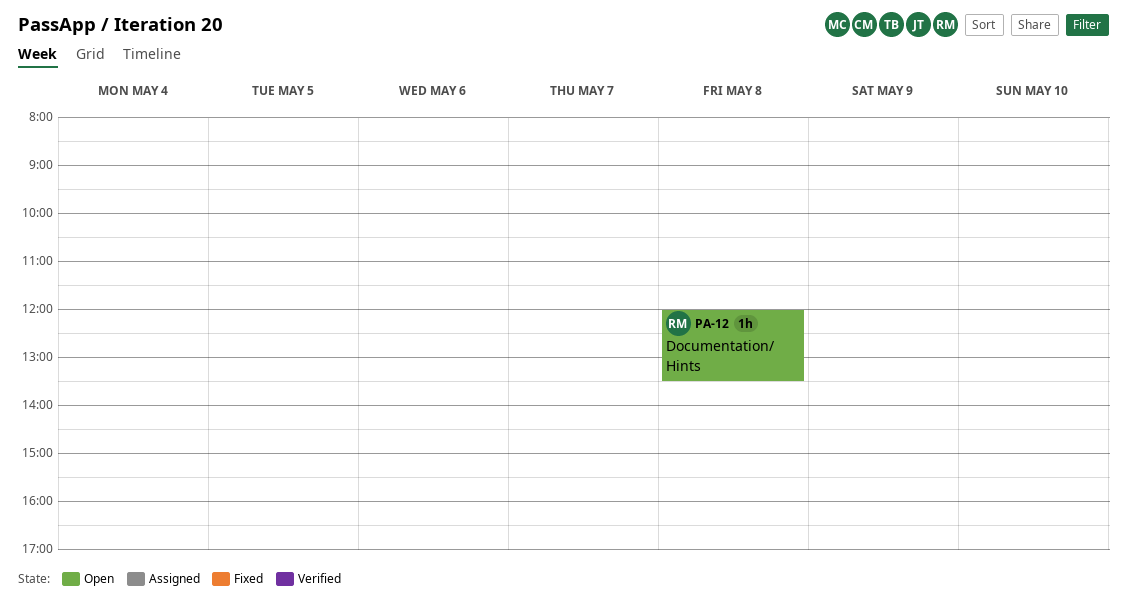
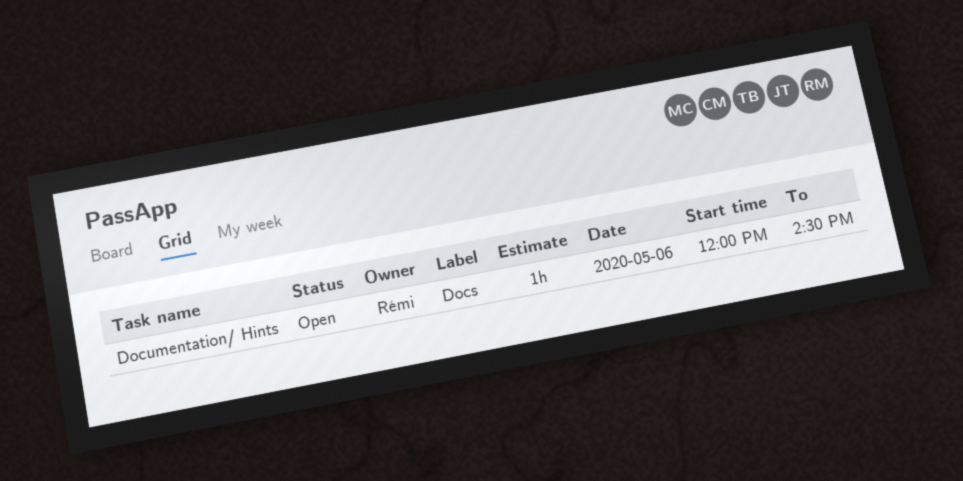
Documentation/ Hints, day: May 8 -> May 6
Documentation/ Hints, ends: 13:30 -> 14:30

